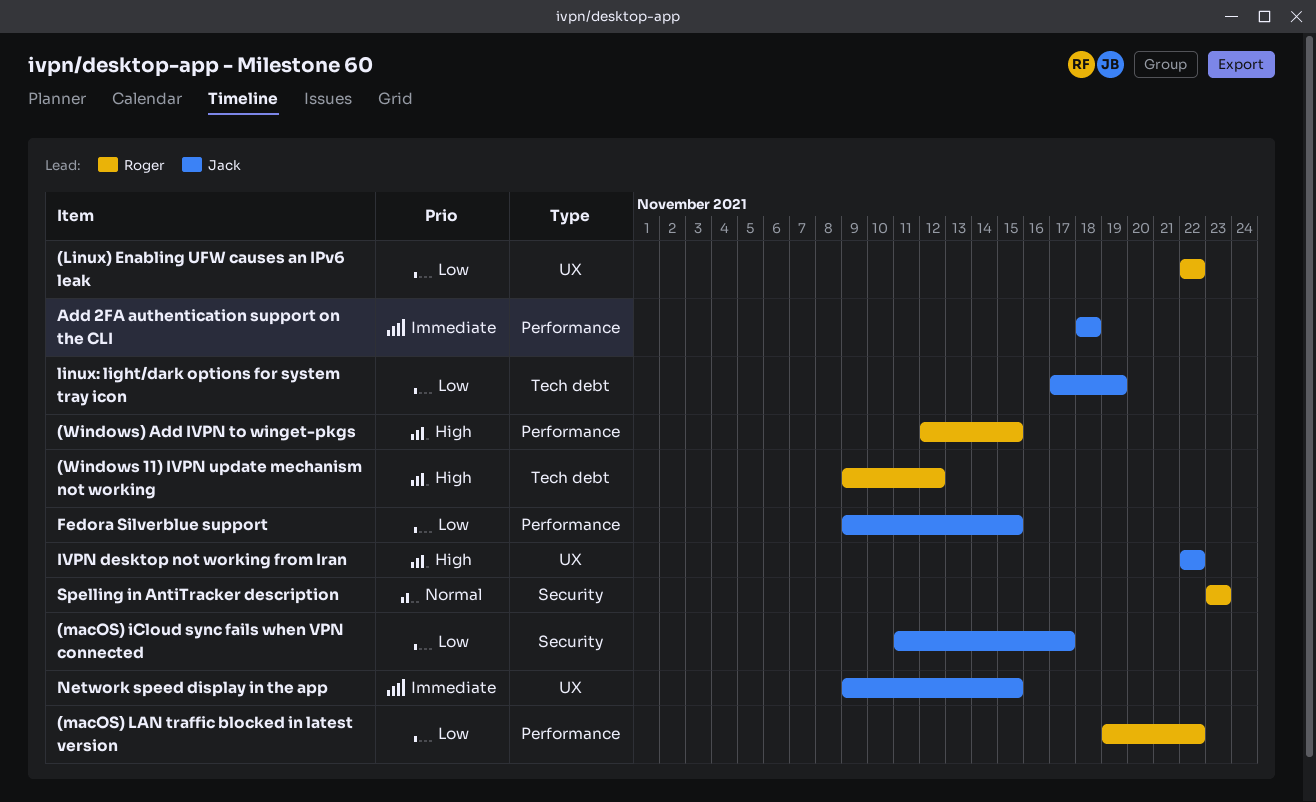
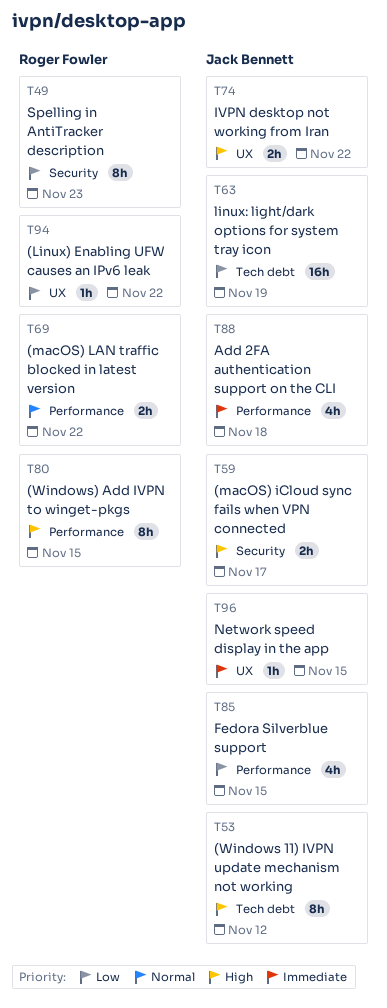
(macOS) iCloud sync fails when VPN connected, priority: Low -> High
(macOS) LAN traffic blocked in latest version, priority: Low -> Normal
(Windows 11) IVPN update mechanism not working, owner: Roger Fowler -> Jack Bennett
Spelling in AntiTracker description, priority: Normal -> Low

